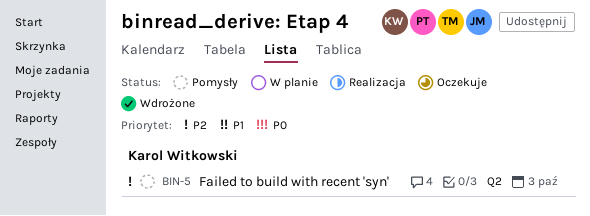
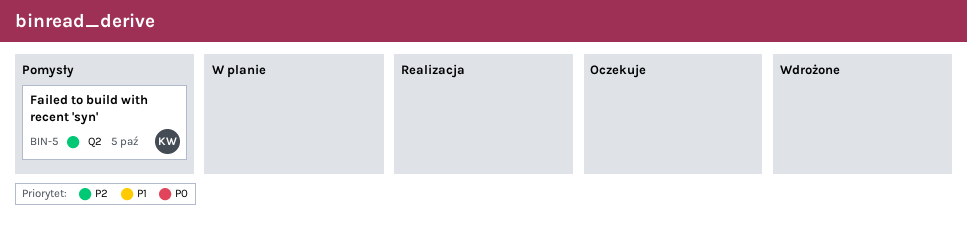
BIN-5, due: Oct 3 -> Oct 5

